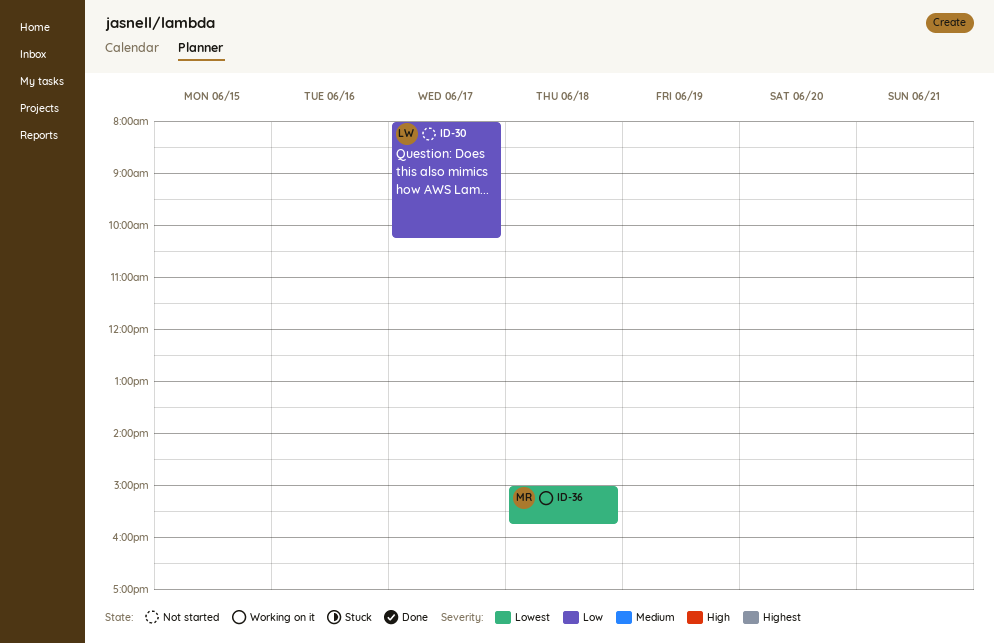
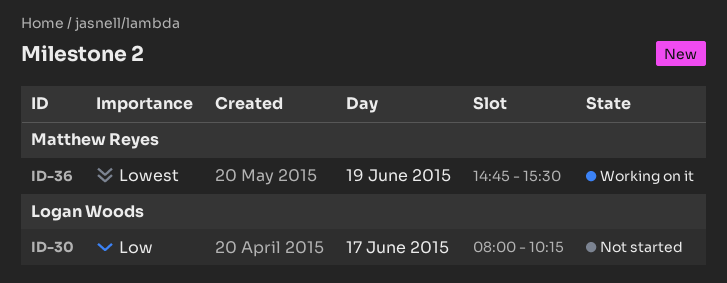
ID-36, day: Jun 18 -> Jun 19
ID-36, begins: 15:00 -> 14:45
ID-36, ends: 15:45 -> 15:30

